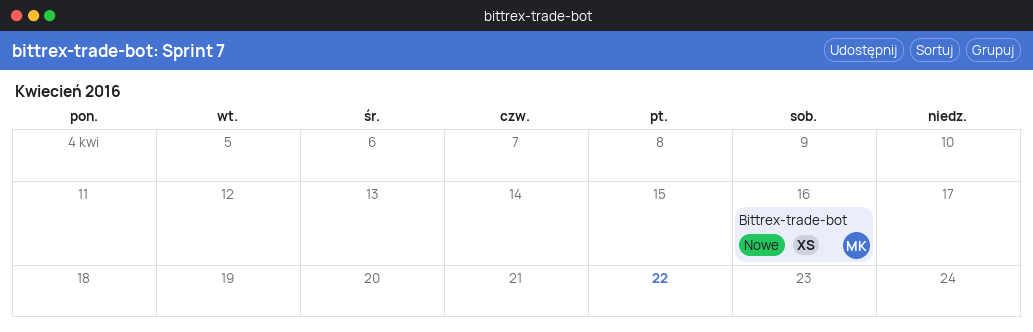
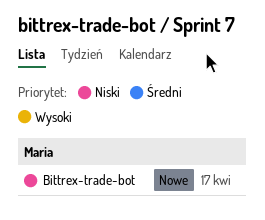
Bittrex-trade-bot, due: Apr 16 -> Apr 17

